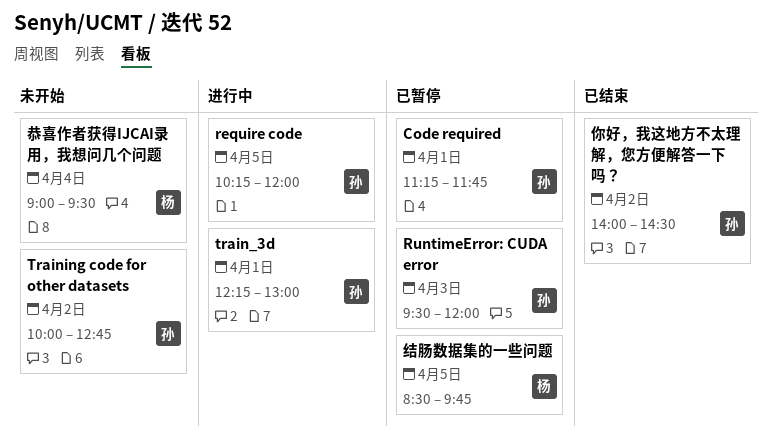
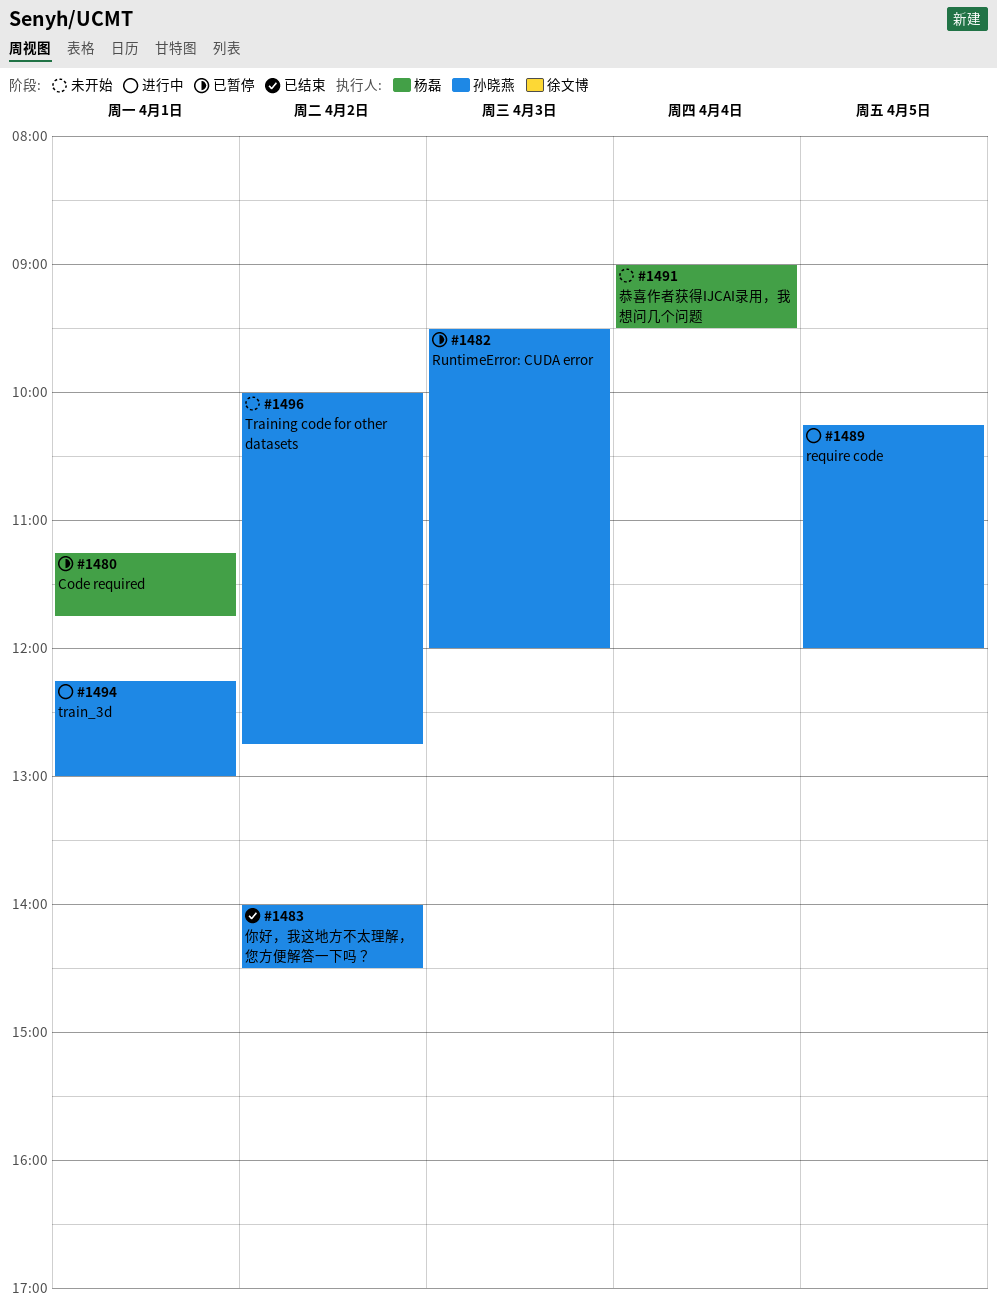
Code required, owner: 孙晓燕 -> 杨磊
结肠数据集的一些问题: present -> none

